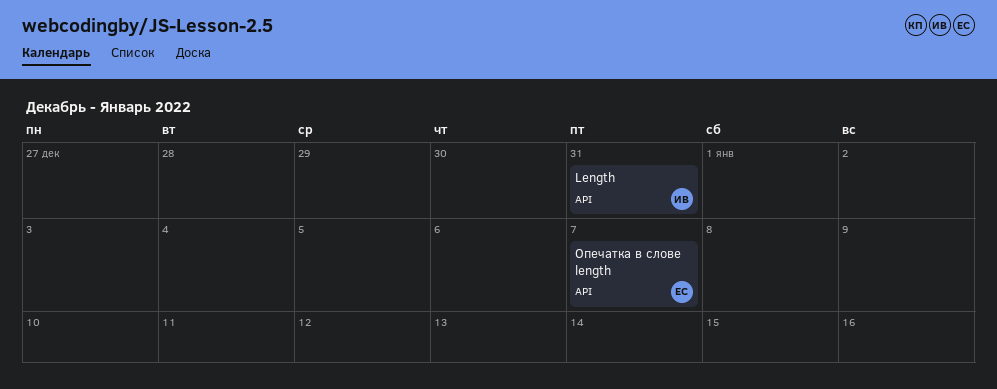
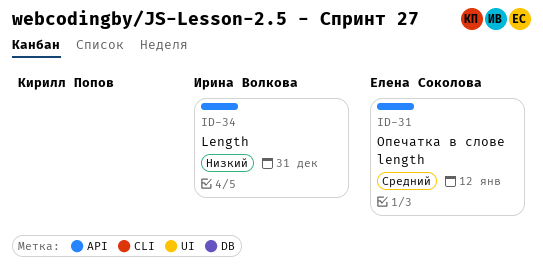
Опечатка в слове length, due: Jan 7 -> Jan 12

